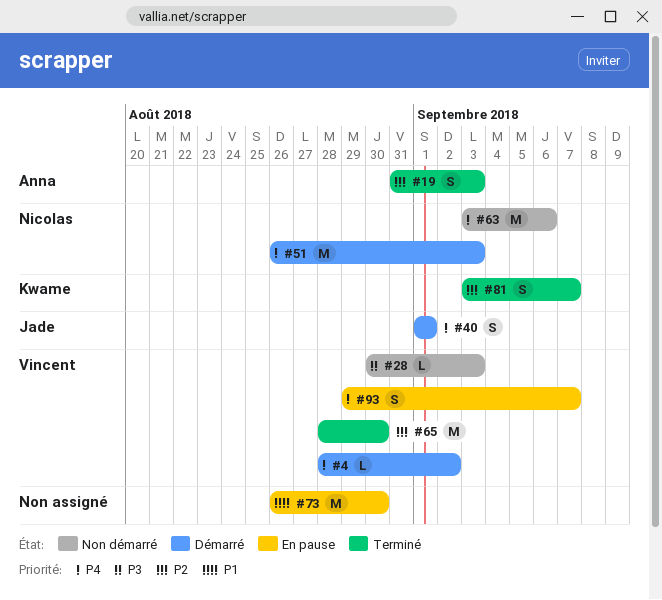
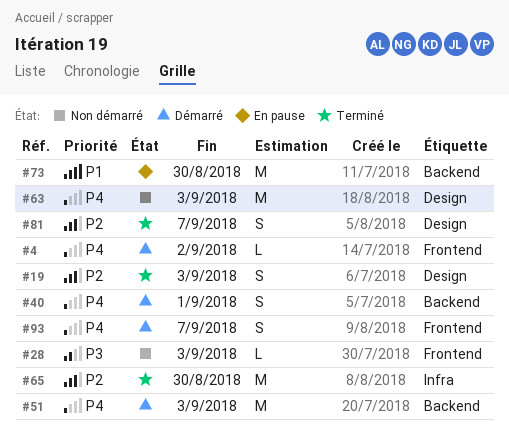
#63, due: Sep 6 -> Sep 3
#93, status: En pause -> Démarré

